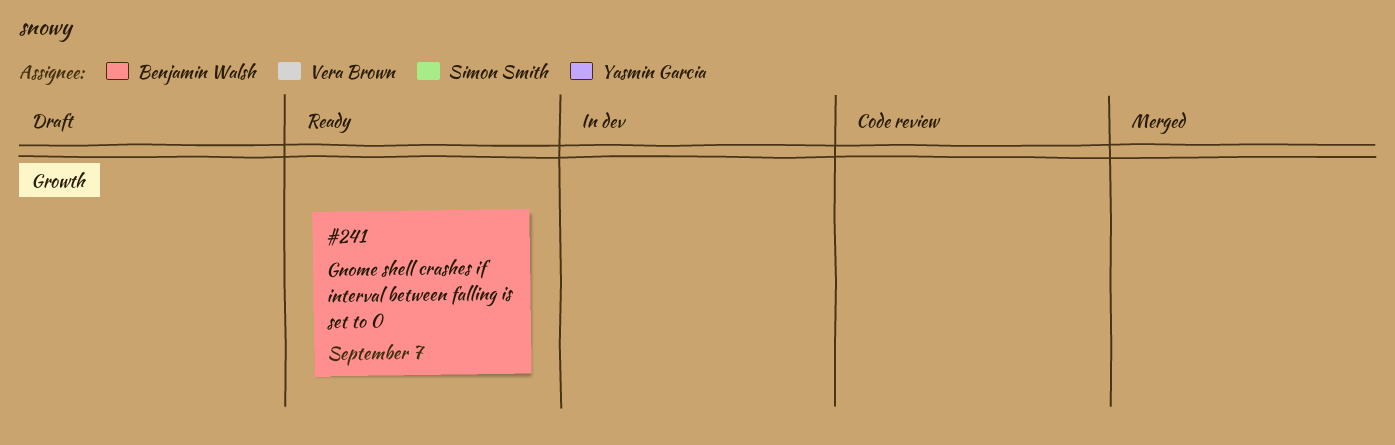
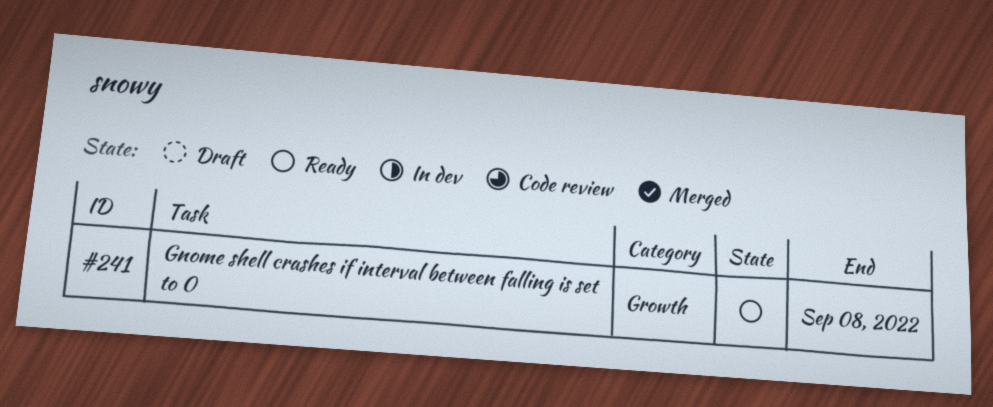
#241, due: Sep 7 -> Sep 8

